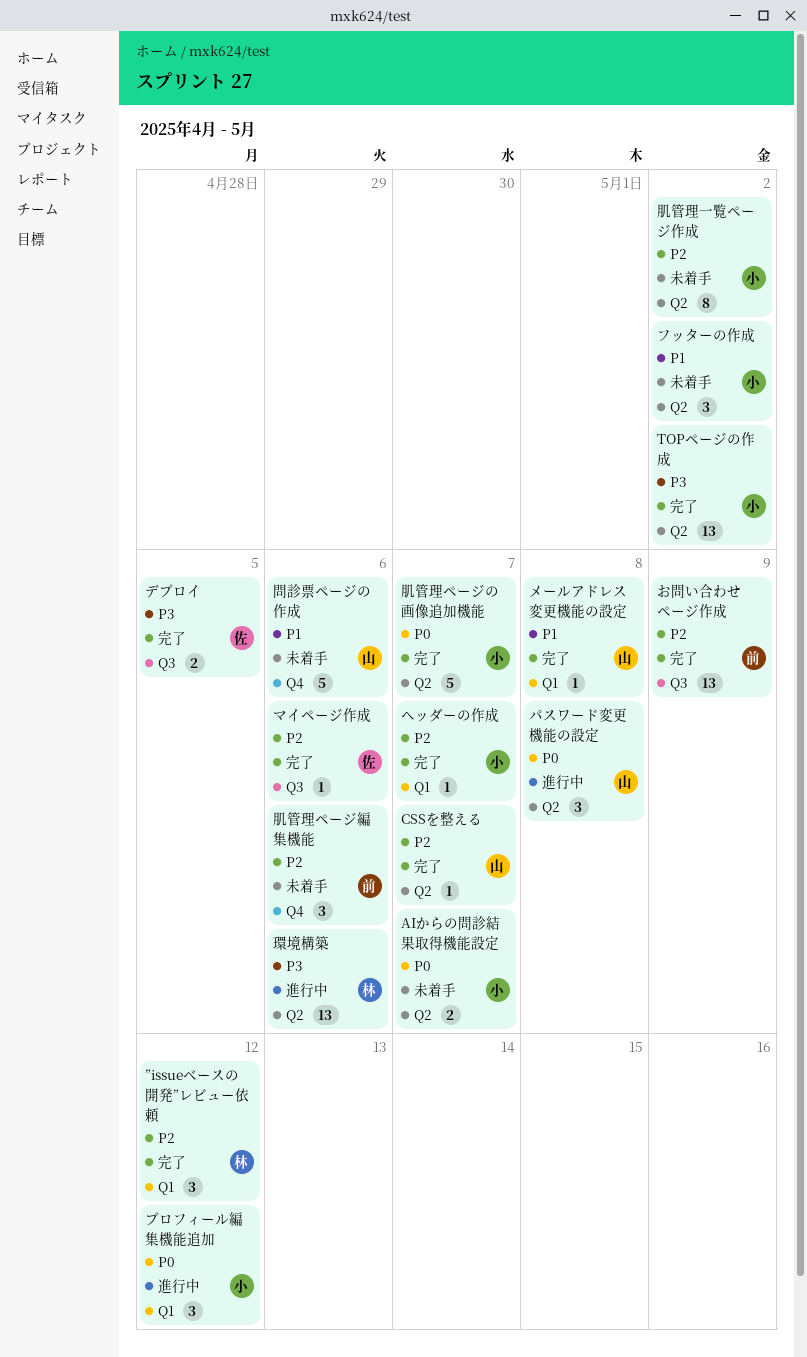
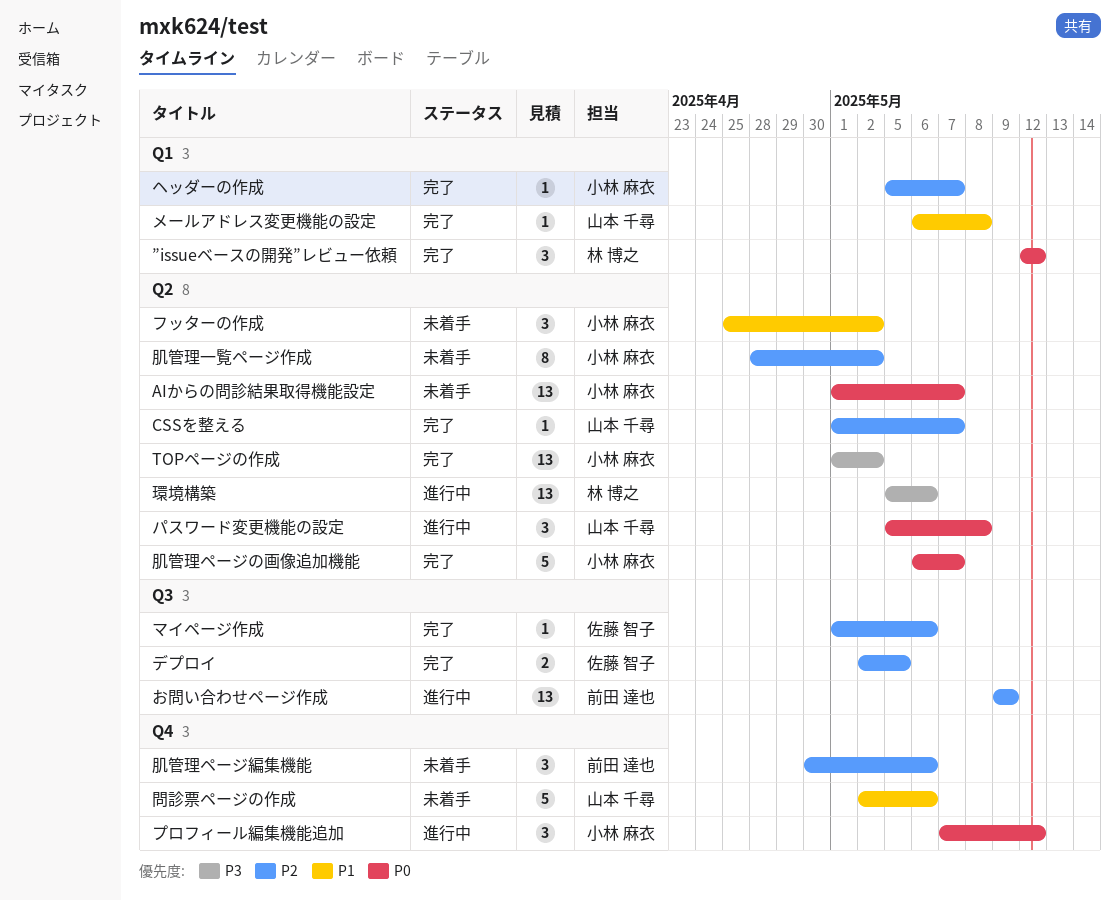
AIからの問診結果取得機能設定, estimate: 2 -> 13
”issueベースの開発”レビュー依頼, priority: P2 -> P0
お問い合わせページ作成, status: 完了 -> 進行中
デプロイ, priority: P3 -> P2
プロフィール編集機能追加, label: Q1 -> Q4

